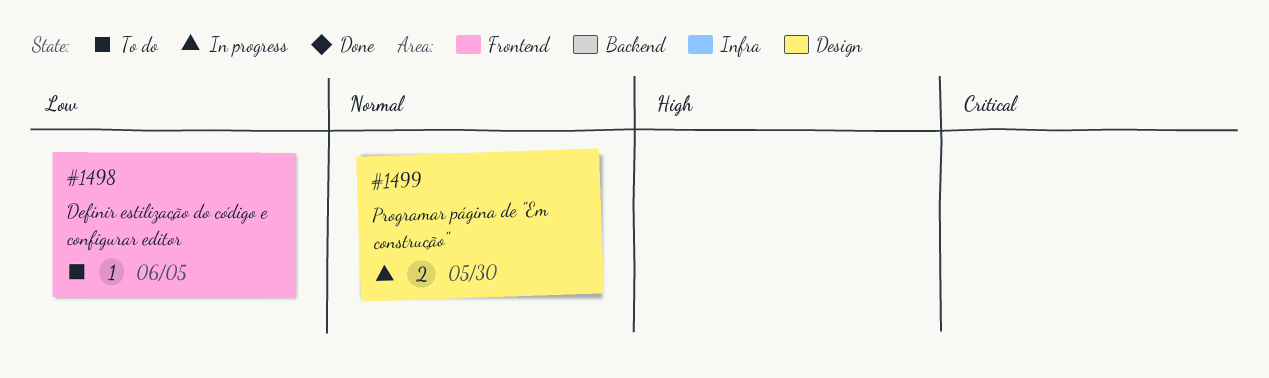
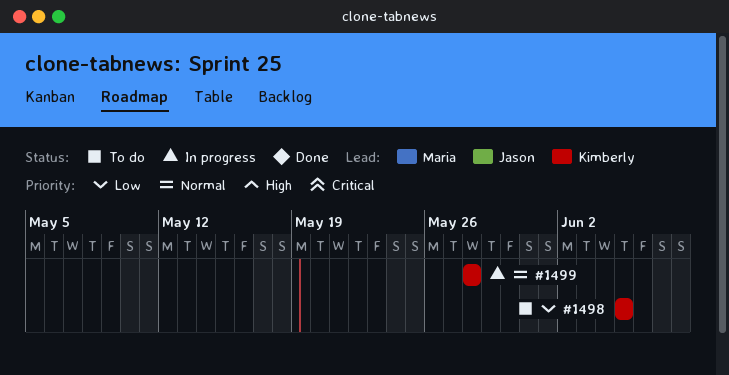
#1499, due: May 30 -> May 28

